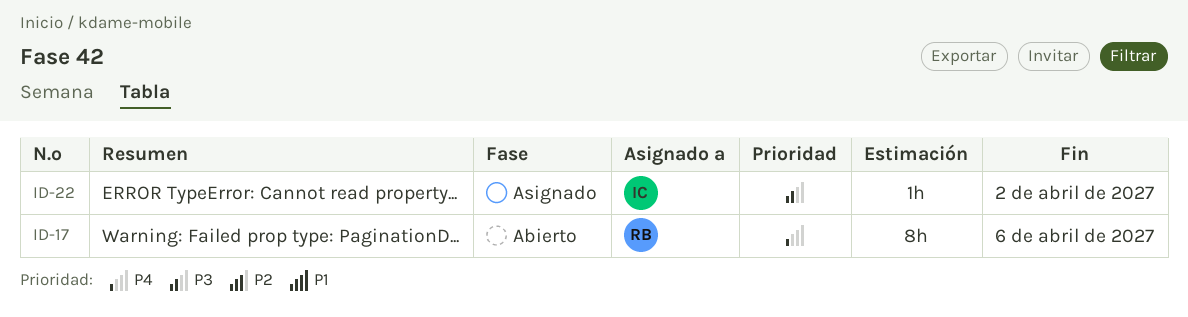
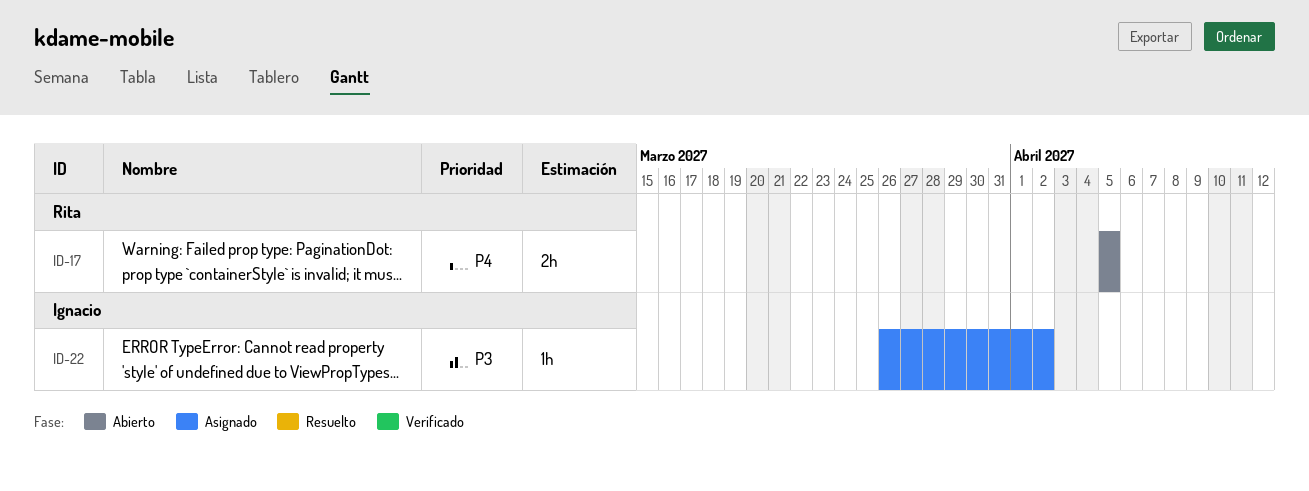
ID-17, estimate: 8h -> 2h
ID-17, due: Apr 6 -> Apr 5

